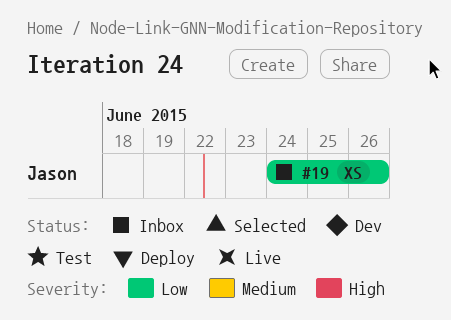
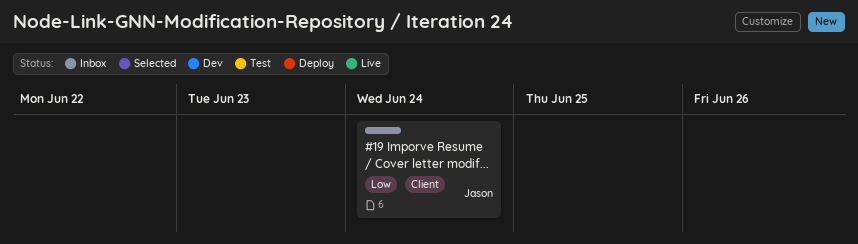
#19, due: Jun 26 -> Jun 24

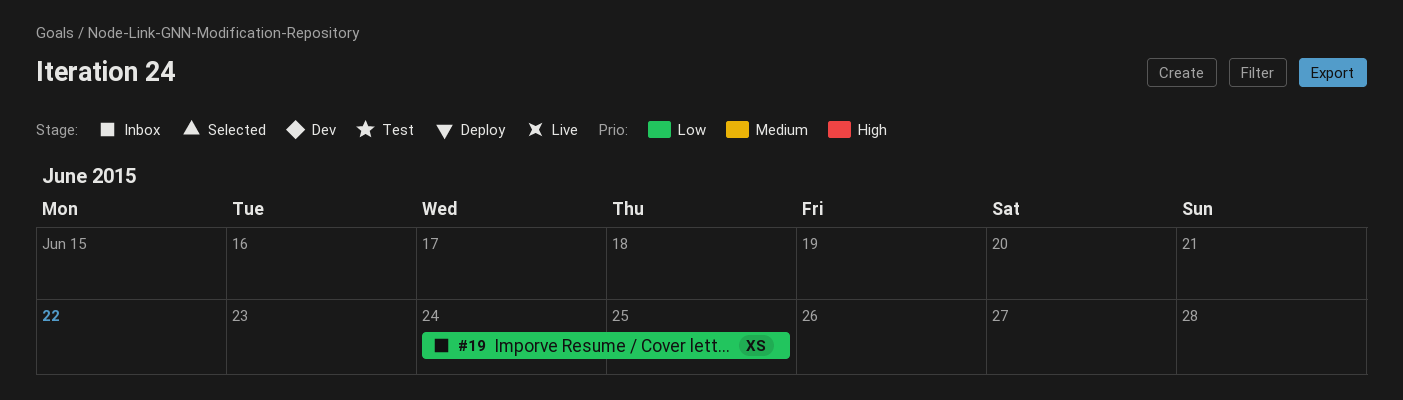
#19, due: Jun 24 -> Jun 25

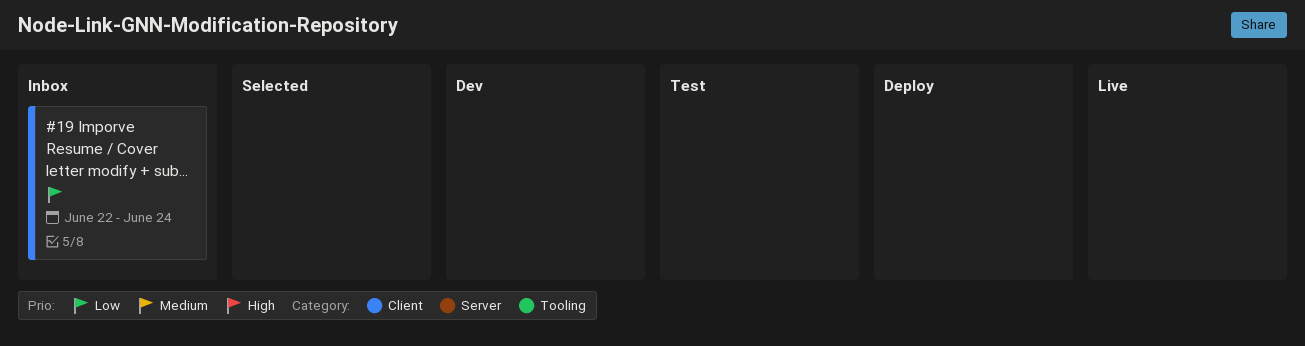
#19, start: Jun 24 -> Jun 22
#19, due: Jun 25 -> Jun 24

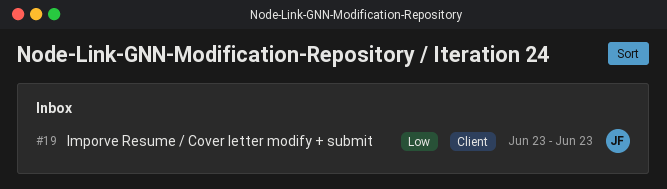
#19, start: Jun 22 -> Jun 23
#19, due: Jun 24 -> Jun 23

